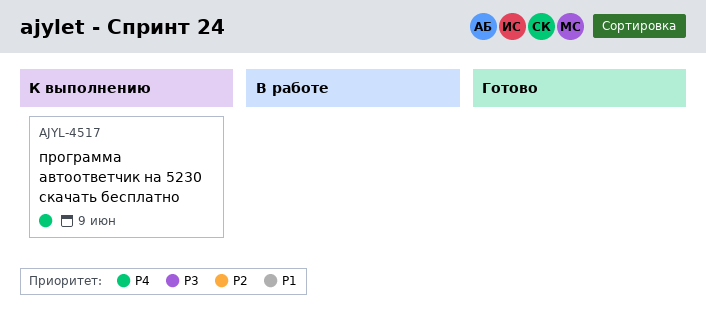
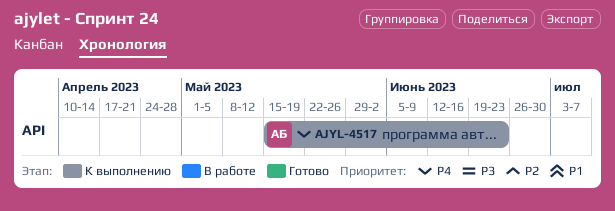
AJYL-4517, due: Jun 9 -> Jun 23

